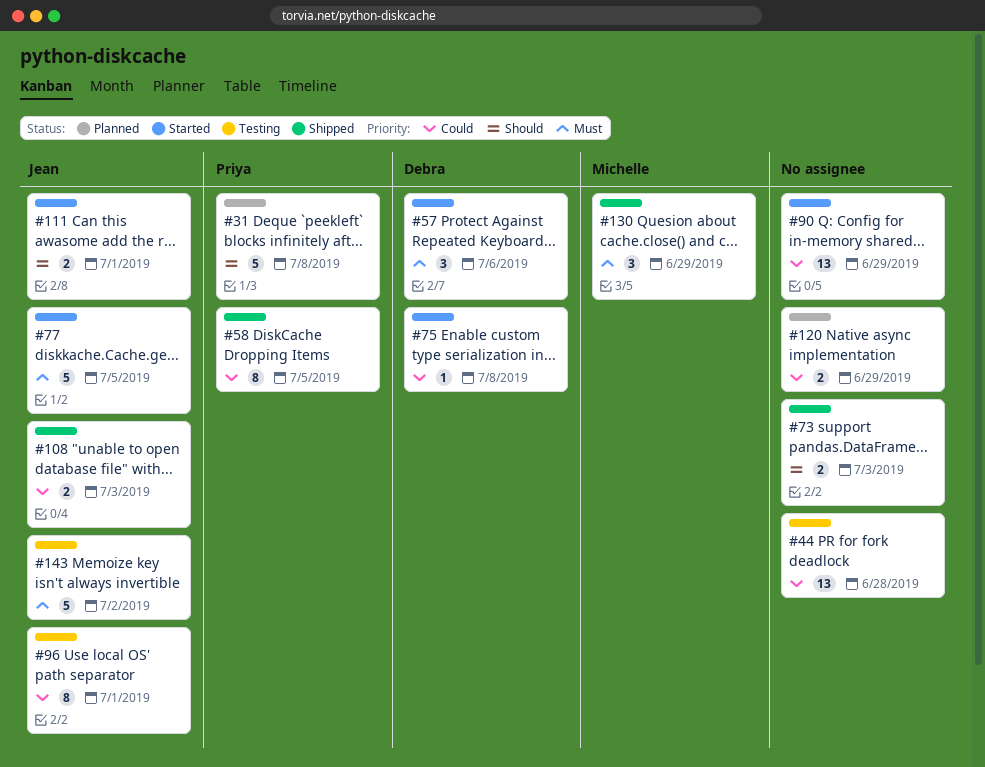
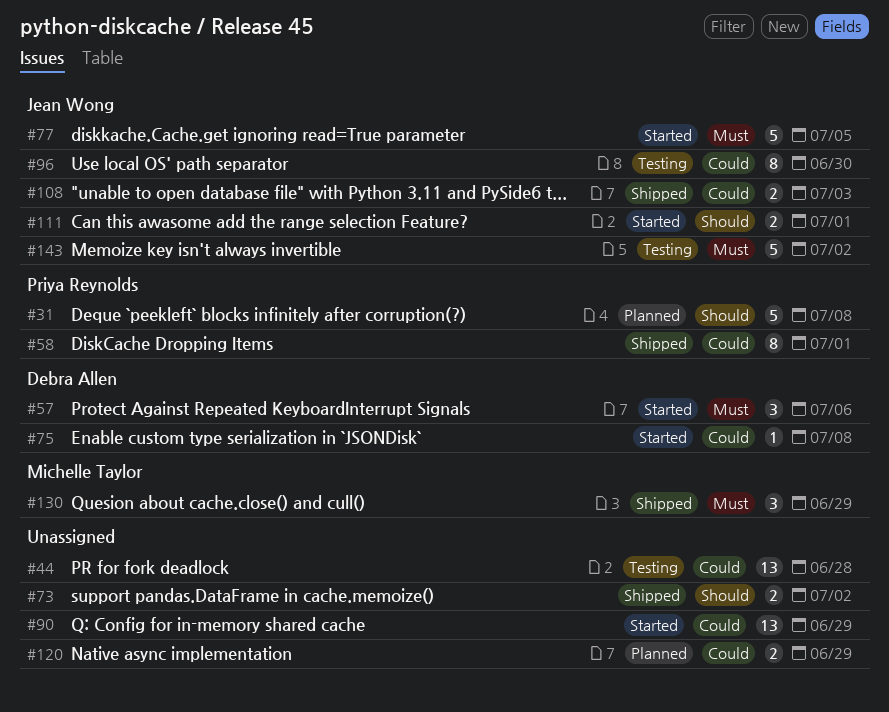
#58, due: Jul 5 -> Jul 1
#73, due: Jul 3 -> Jul 2
#96, due: Jul 1 -> Jun 30

